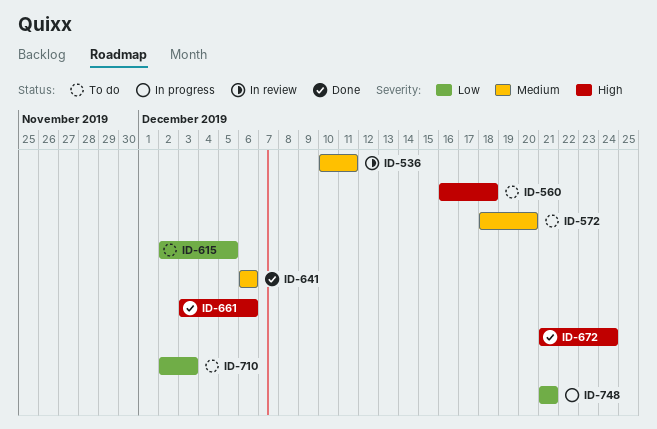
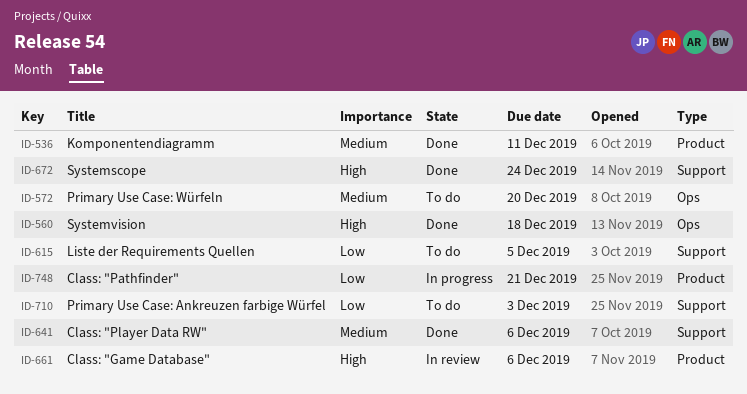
ID-536, status: In review -> Done
ID-560, status: To do -> Done
ID-661, status: Done -> In review

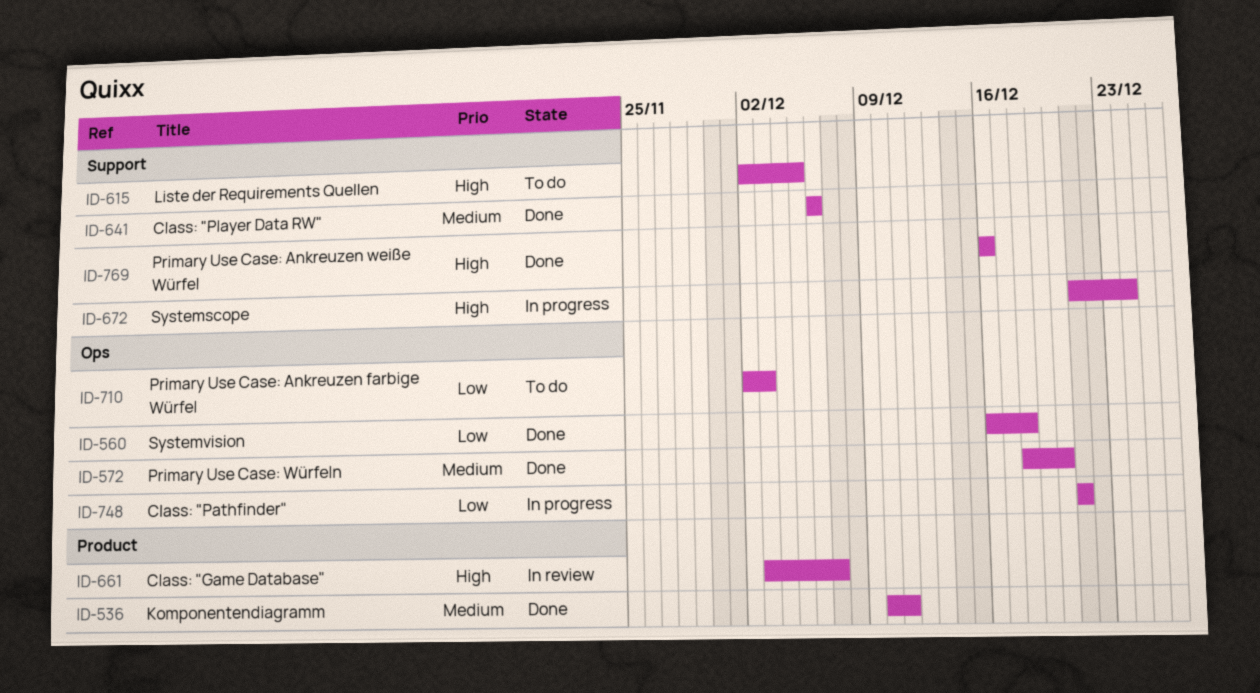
ID-560, priority: High -> Low
ID-572, status: To do -> Done
ID-615, priority: Low -> High
ID-661, due: Dec 6 -> Dec 7
ID-672, status: Done -> In progress
ID-710, label: Support -> Ops
ID-748, label: Product -> Ops
ID-769: none -> present

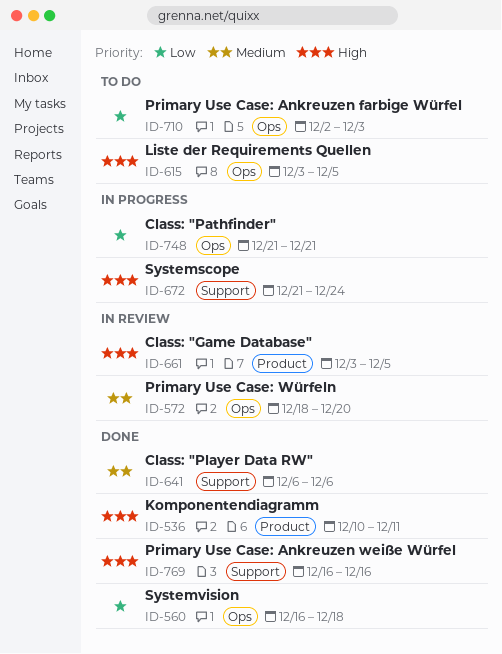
ID-536, priority: Medium -> High
ID-572, status: Done -> In review
ID-615, label: Support -> Ops
ID-615, start: Dec 2 -> Dec 3
ID-661, due: Dec 7 -> Dec 5

